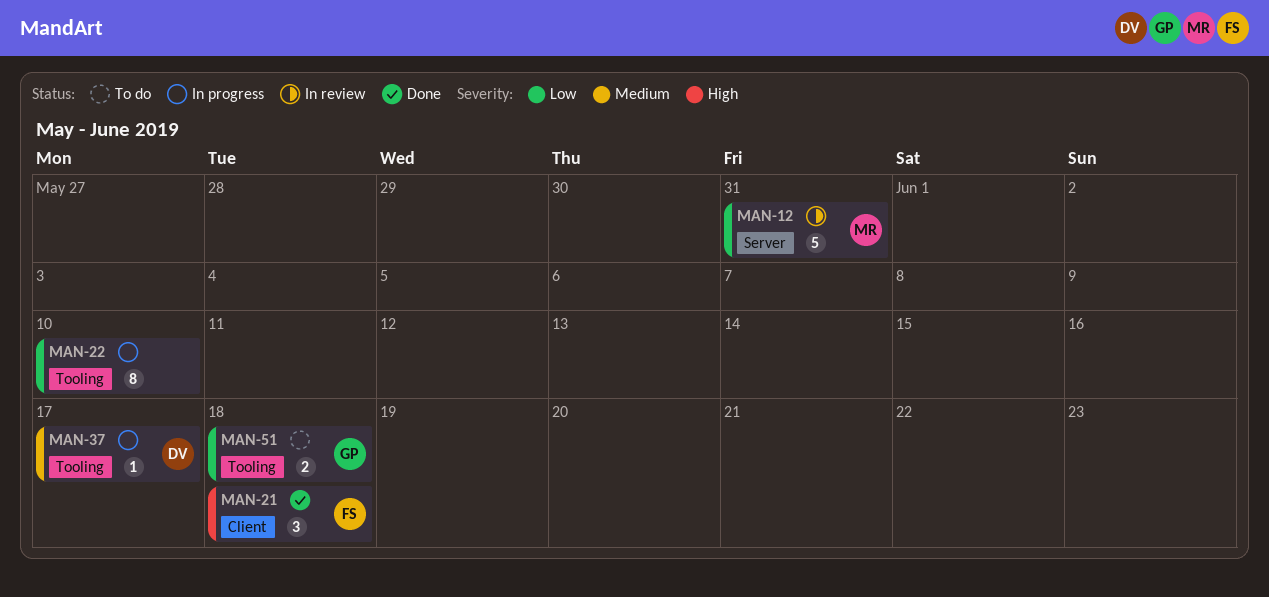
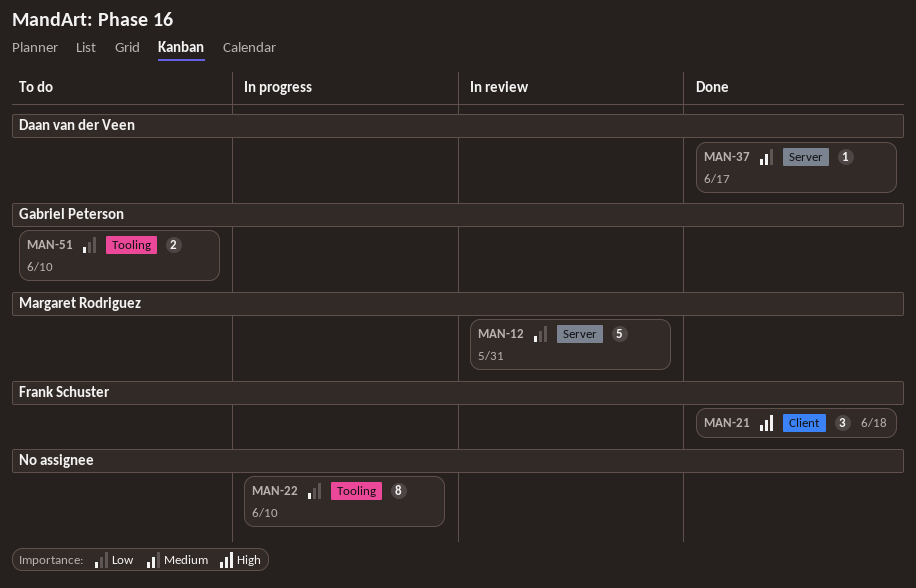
MAN-37, status: In progress -> Done
MAN-37, label: Tooling -> Server
MAN-51, due: Jun 18 -> Jun 10

